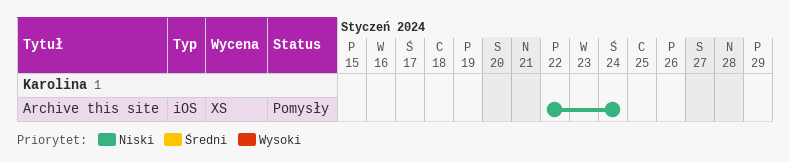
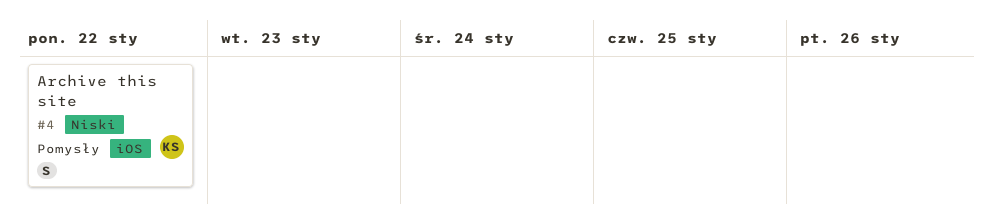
Archive this site, estimate: XS -> S
Archive this site, due: Jan 24 -> Jan 22

